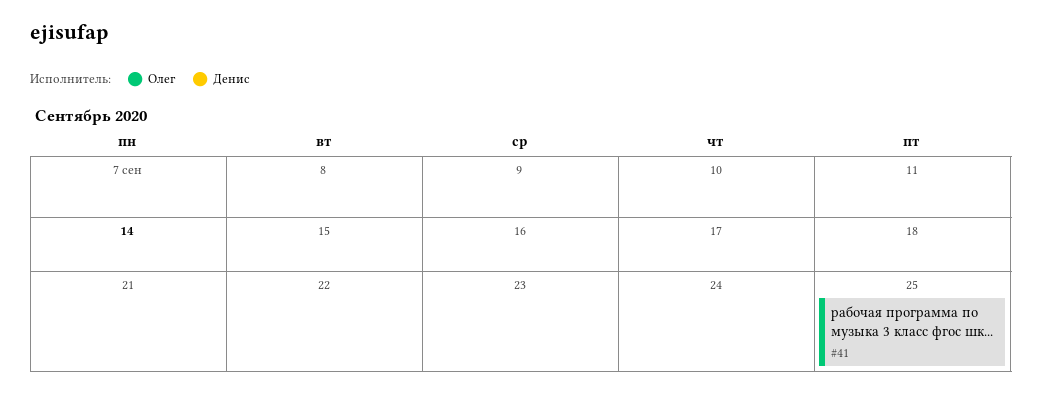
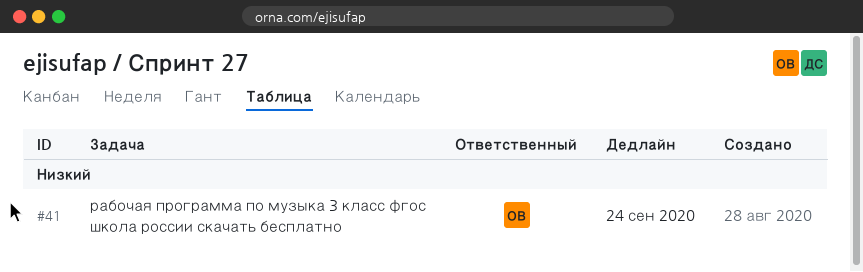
#41, due: Sep 25 -> Sep 24

